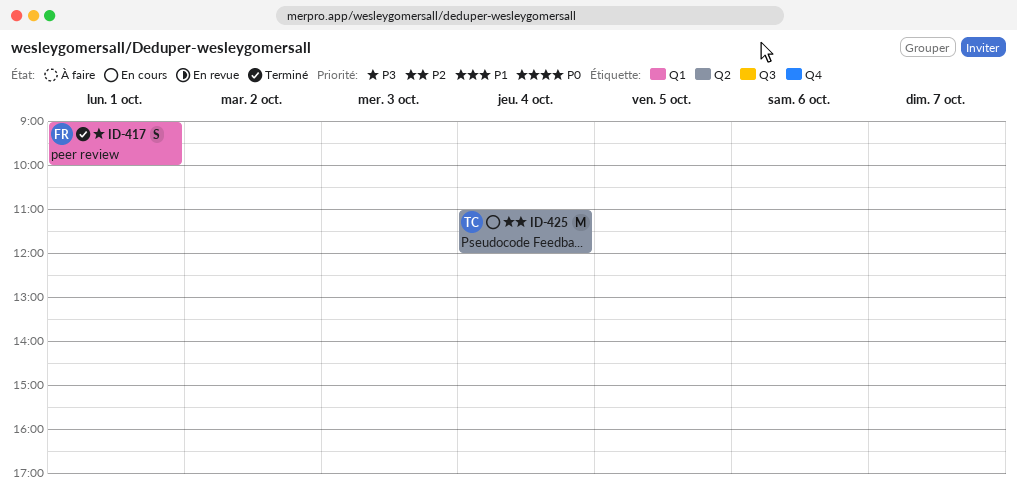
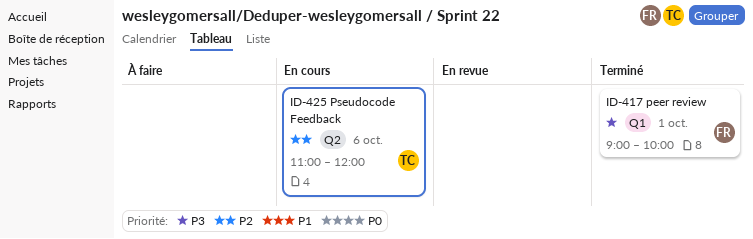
ID-425, day: Oct 4 -> Oct 6

